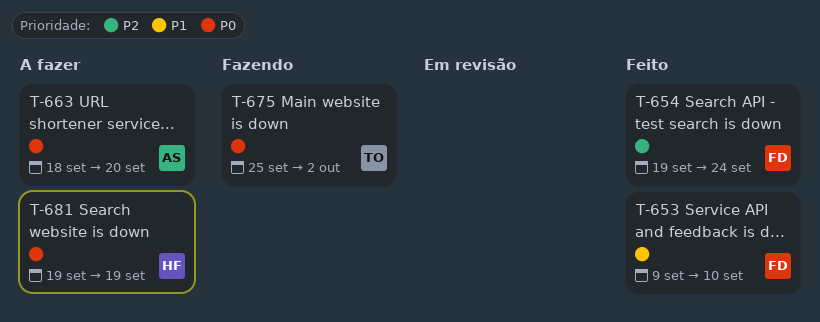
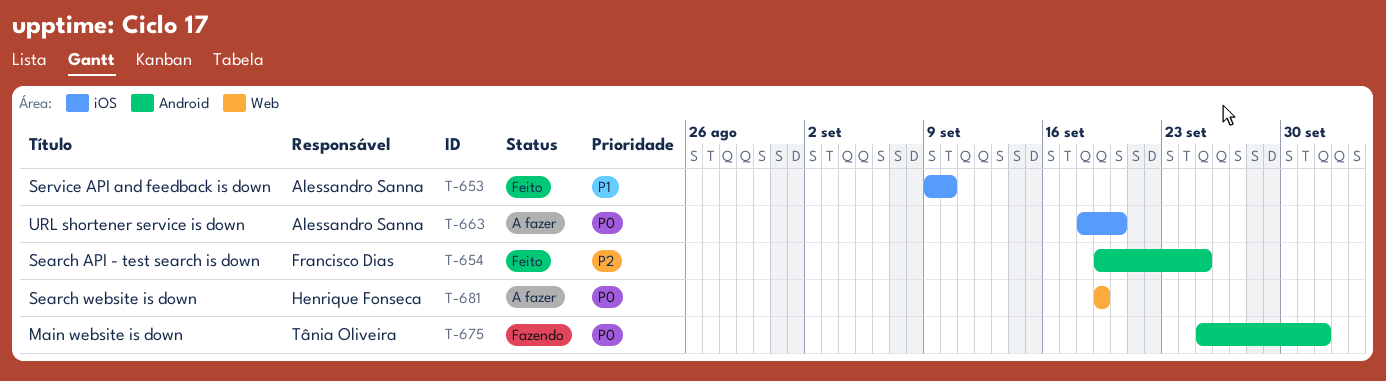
T-653, owner: Francisco Dias -> Alessandro Sanna
T-654, due: Sep 24 -> Sep 25

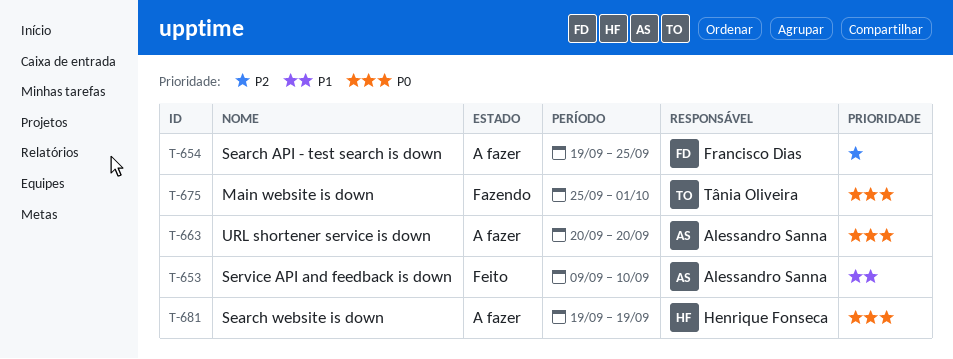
T-654, status: Feito -> A fazer
T-663, start: Sep 18 -> Sep 20
T-675, due: Oct 2 -> Oct 1

